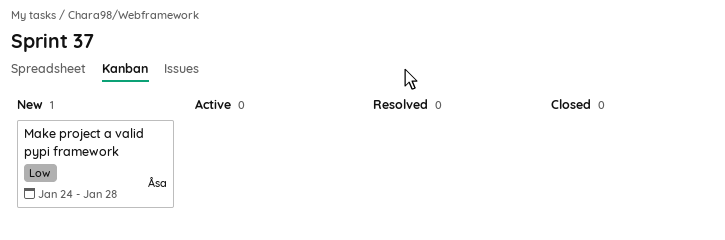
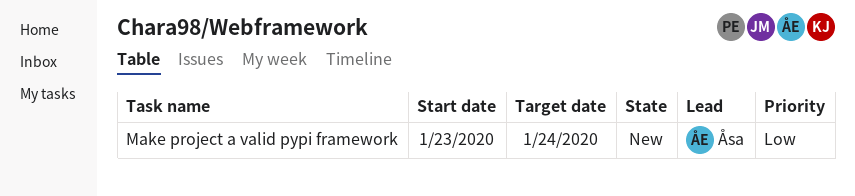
Make project a valid pypi framework, start: Jan 24 -> Jan 23
Make project a valid pypi framework, due: Jan 28 -> Jan 24

